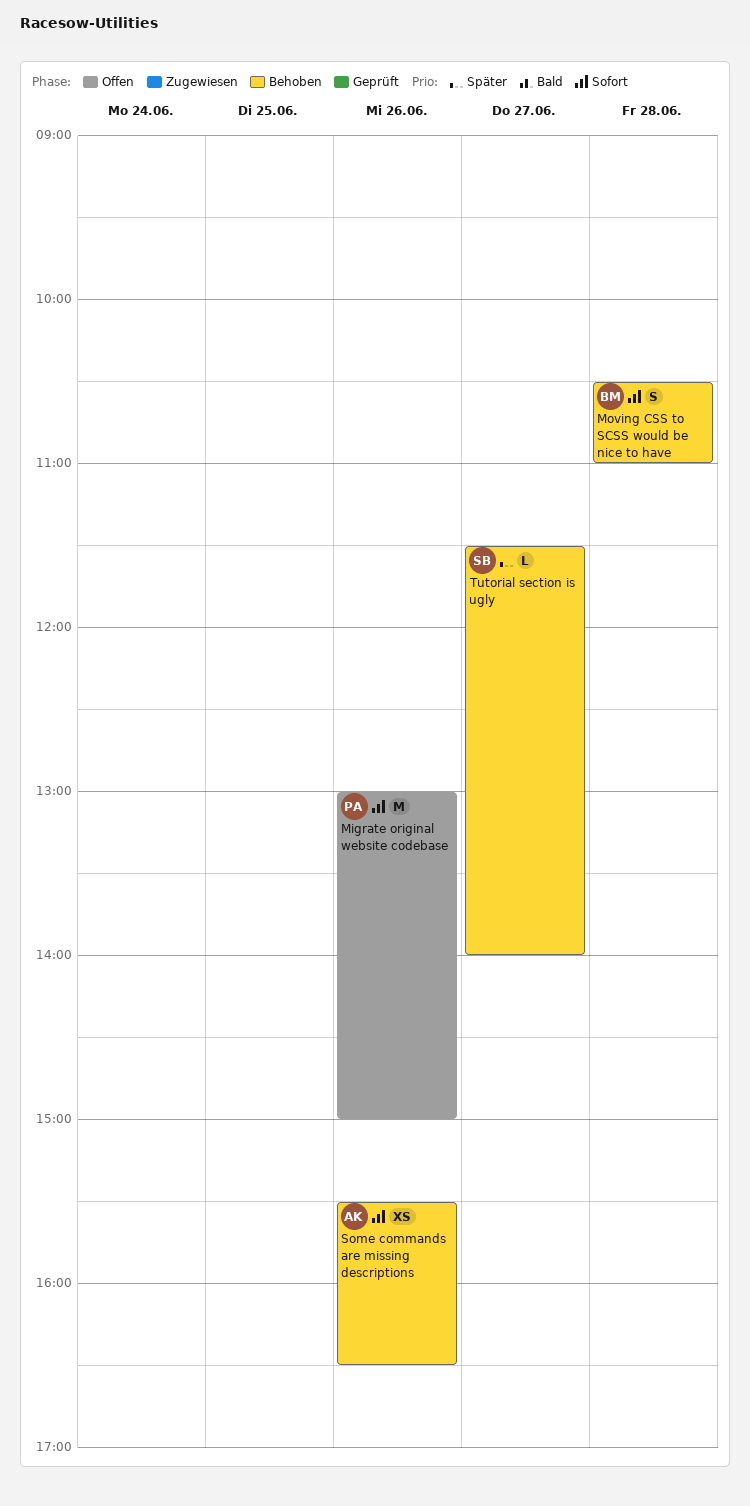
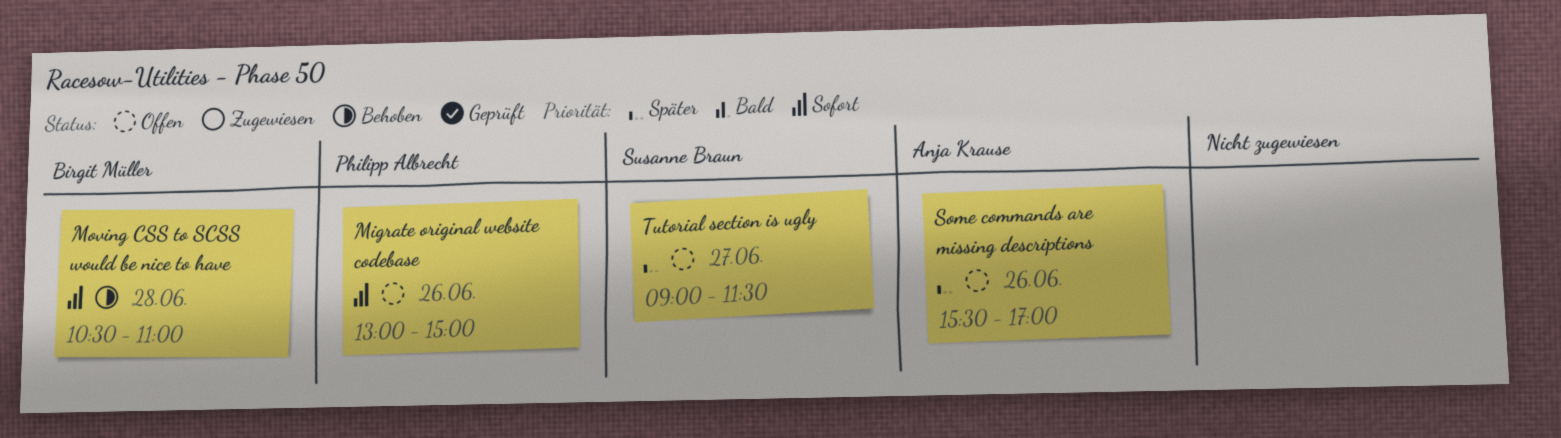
Some commands are missing descriptions, status: Behoben -> Offen
Some commands are missing descriptions, priority: Sofort -> Später
Some commands are missing descriptions, ends: 16:30 -> 17:00
Tutorial section is ugly, status: Behoben -> Offen
Tutorial section is ugly, begins: 11:30 -> 09:00
Tutorial section is ugly, ends: 14:00 -> 11:30

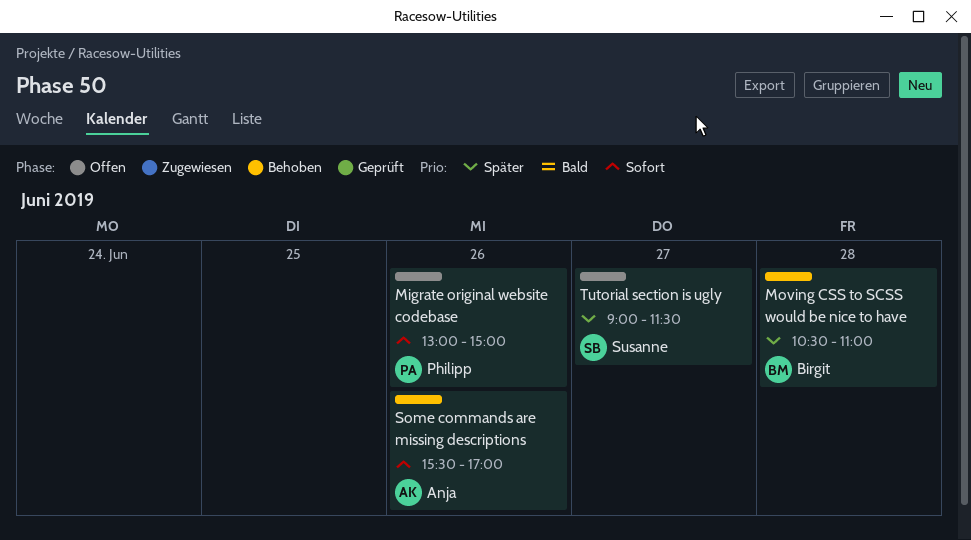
Moving CSS to SCSS would be nice to have, priority: Sofort -> Später
Some commands are missing descriptions, status: Offen -> Behoben
Some commands are missing descriptions, priority: Später -> Sofort

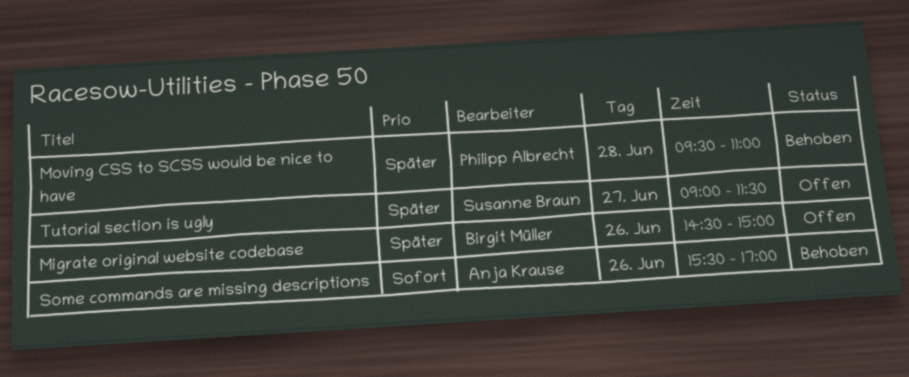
Migrate original website codebase, owner: Philipp Albrecht -> Birgit Müller
Migrate original website codebase, priority: Sofort -> Später
Migrate original website codebase, begins: 13:00 -> 14:30
Moving CSS to SCSS would be nice to have, owner: Birgit Müller -> Philipp Albrecht
Moving CSS to SCSS would be nice to have, begins: 10:30 -> 09:30

